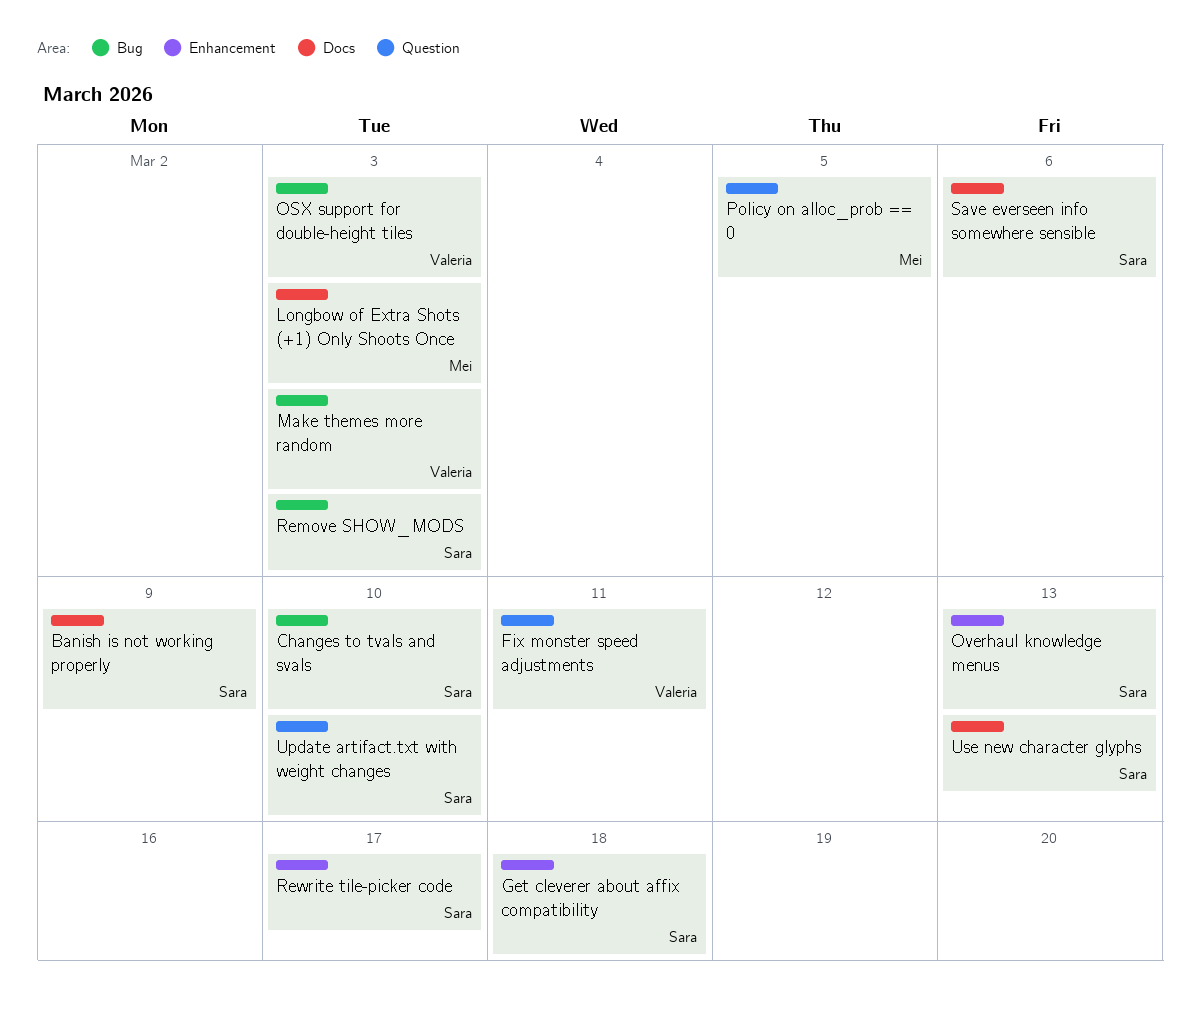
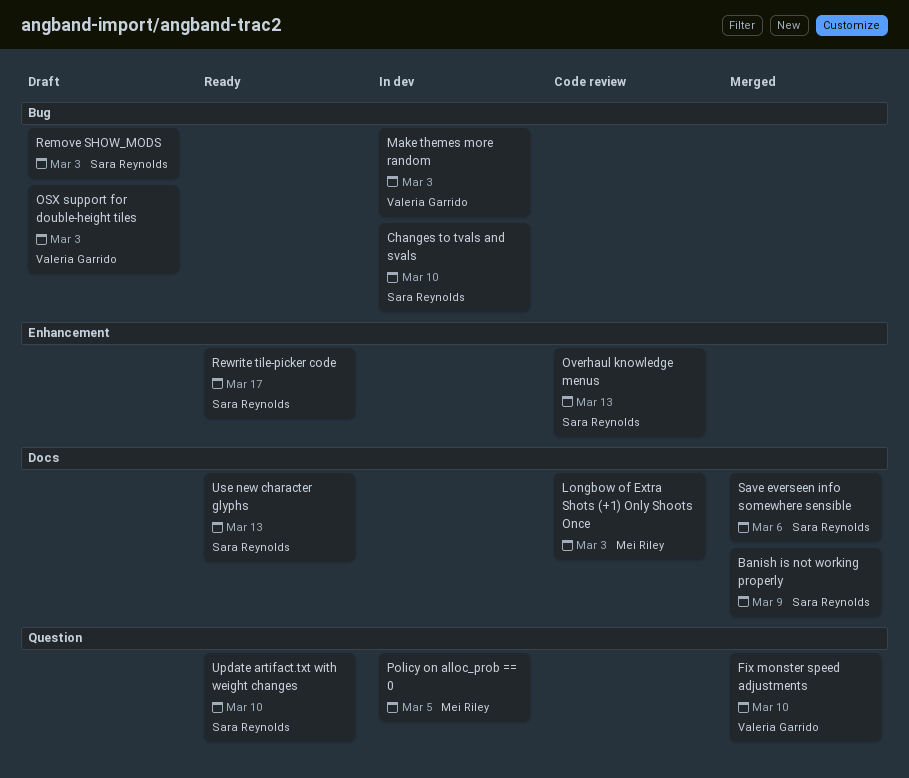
Fix monster speed adjustments, due: Mar 11 -> Mar 10
Get cleverer about affix compatibility: present -> none

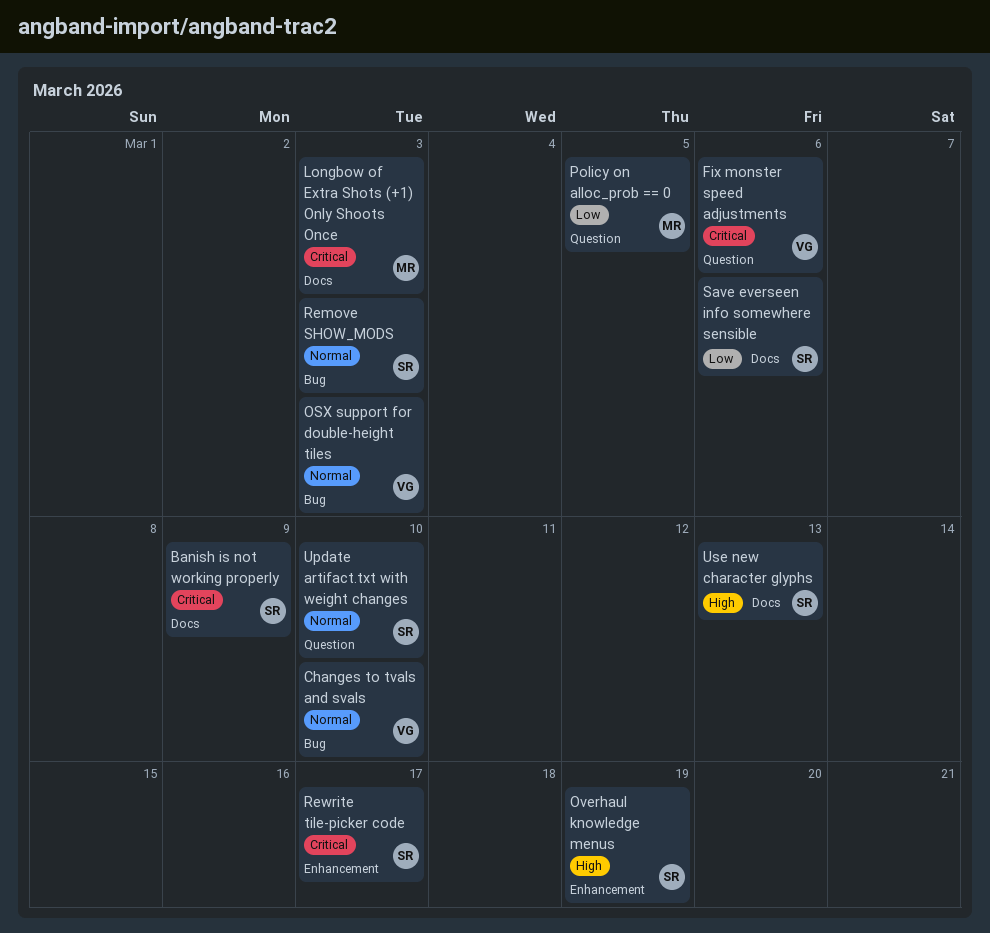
Changes to tvals and svals, owner: Sara Reynolds -> Valeria Garrido
Fix monster speed adjustments, due: Mar 10 -> Mar 6
Make themes more random: present -> none
Overhaul knowledge menus, due: Mar 13 -> Mar 19

